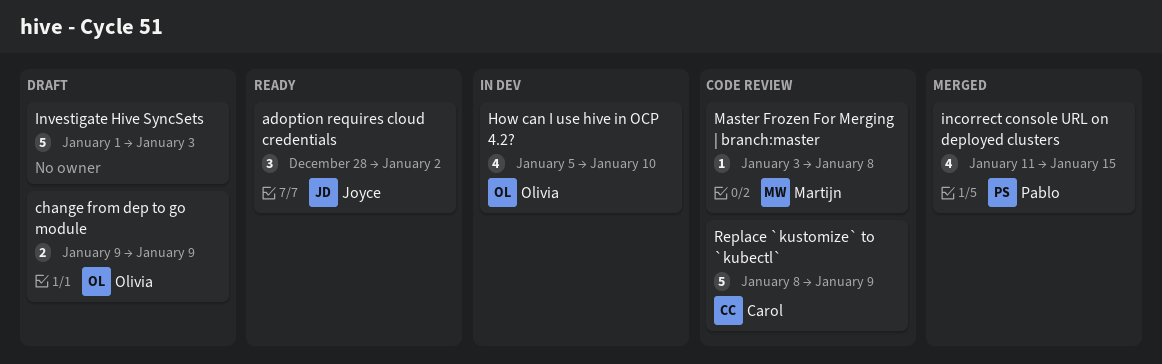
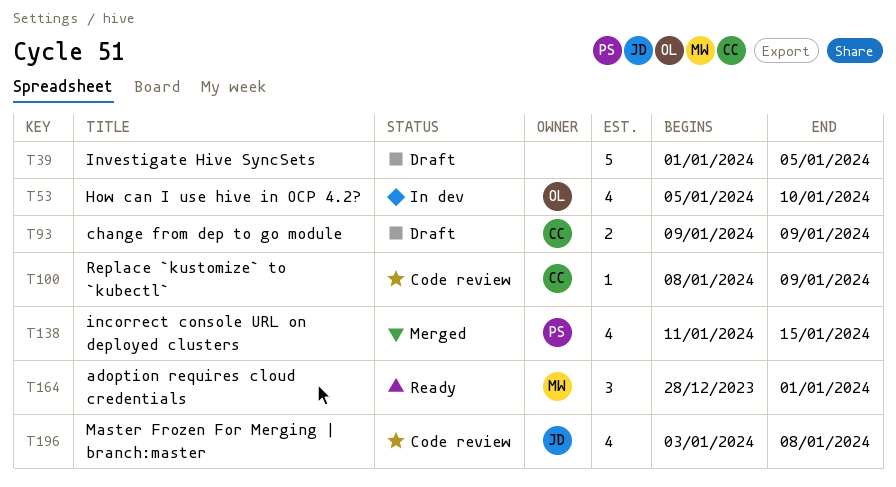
adoption requires cloud credentials, owner: Joyce -> Martijn
adoption requires cloud credentials, due: Jan 2 -> Jan 1
change from dep to go module, owner: Olivia -> Carol
Investigate Hive SyncSets, due: Jan 3 -> Jan 5
Master Frozen For Merging | branch:master, owner: Martijn -> Joyce
Master Frozen For Merging | branch:master, estimate: 1 -> 4
Replace `kustomize` to `kubectl`, estimate: 5 -> 1

